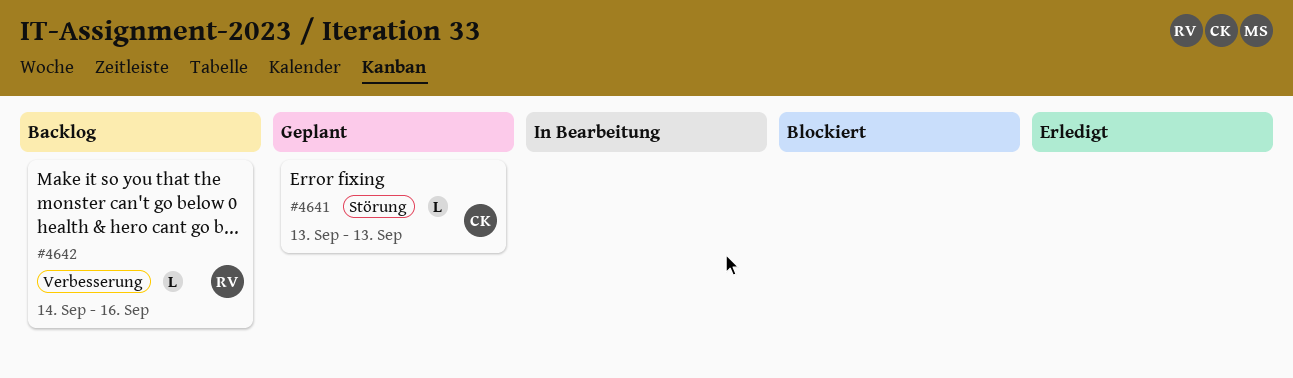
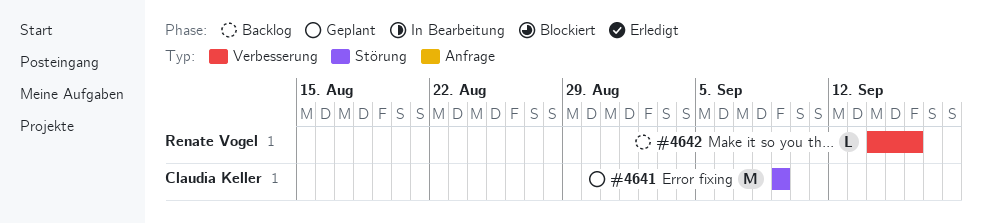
#4641, estimate: L -> M
#4641, start: Sep 13 -> Sep 9
#4641, due: Sep 13 -> Sep 9

